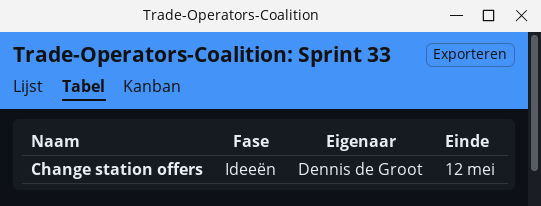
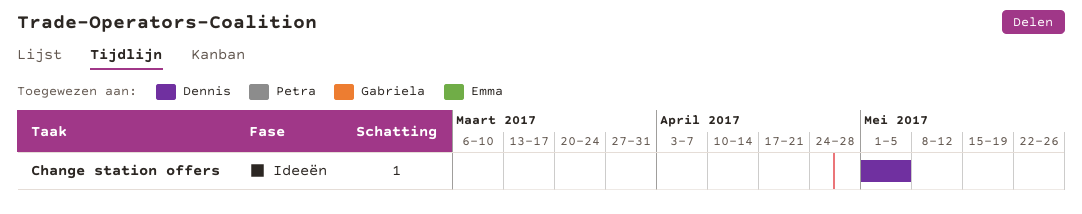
Change station offers, due: May 12 -> May 5

